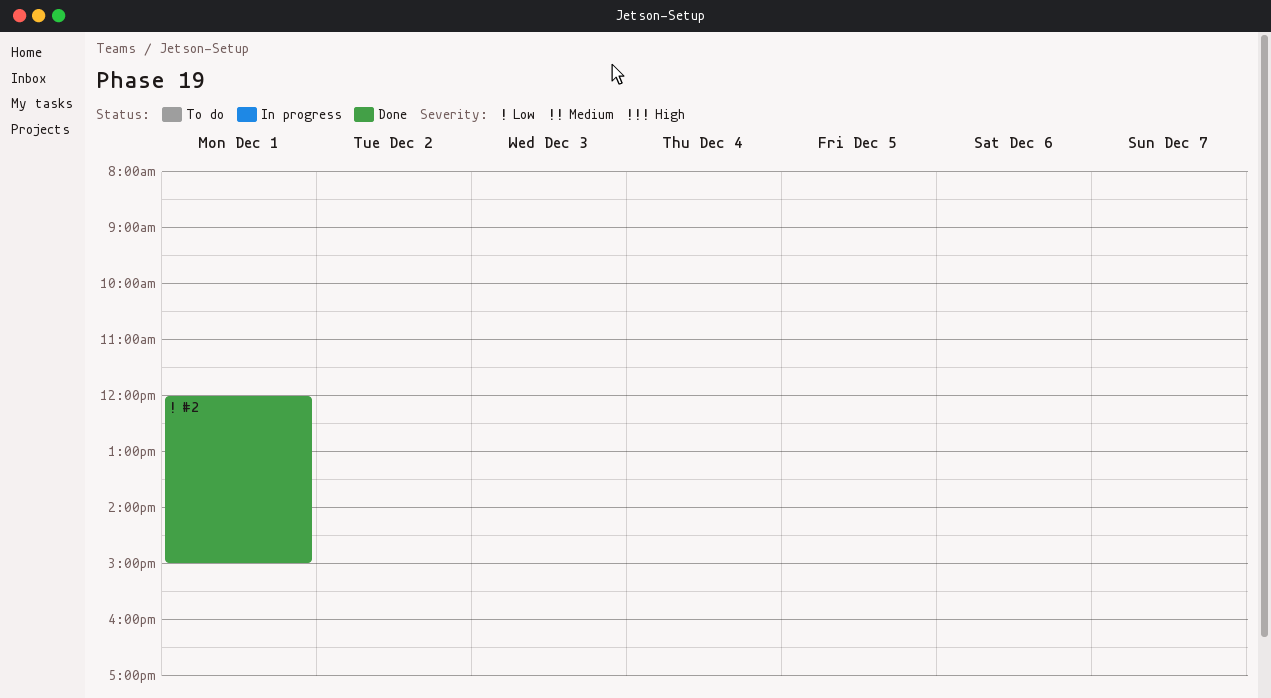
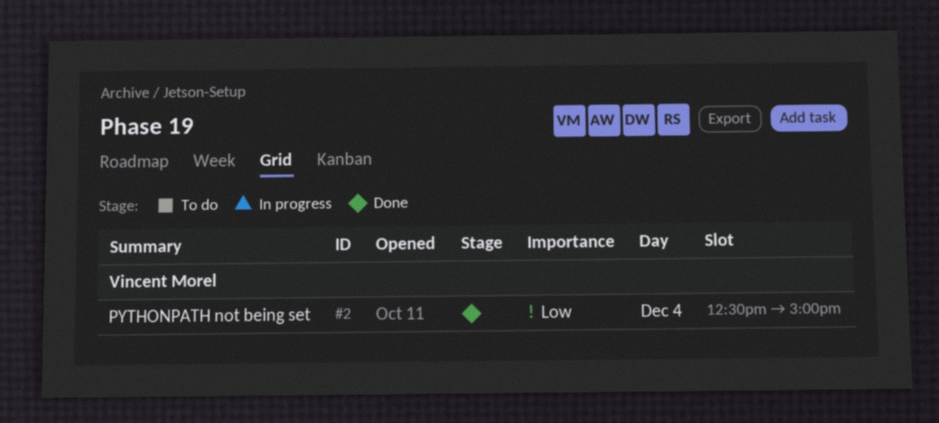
#2, day: Dec 1 -> Dec 4
#2, begins: 12:00 -> 12:30

